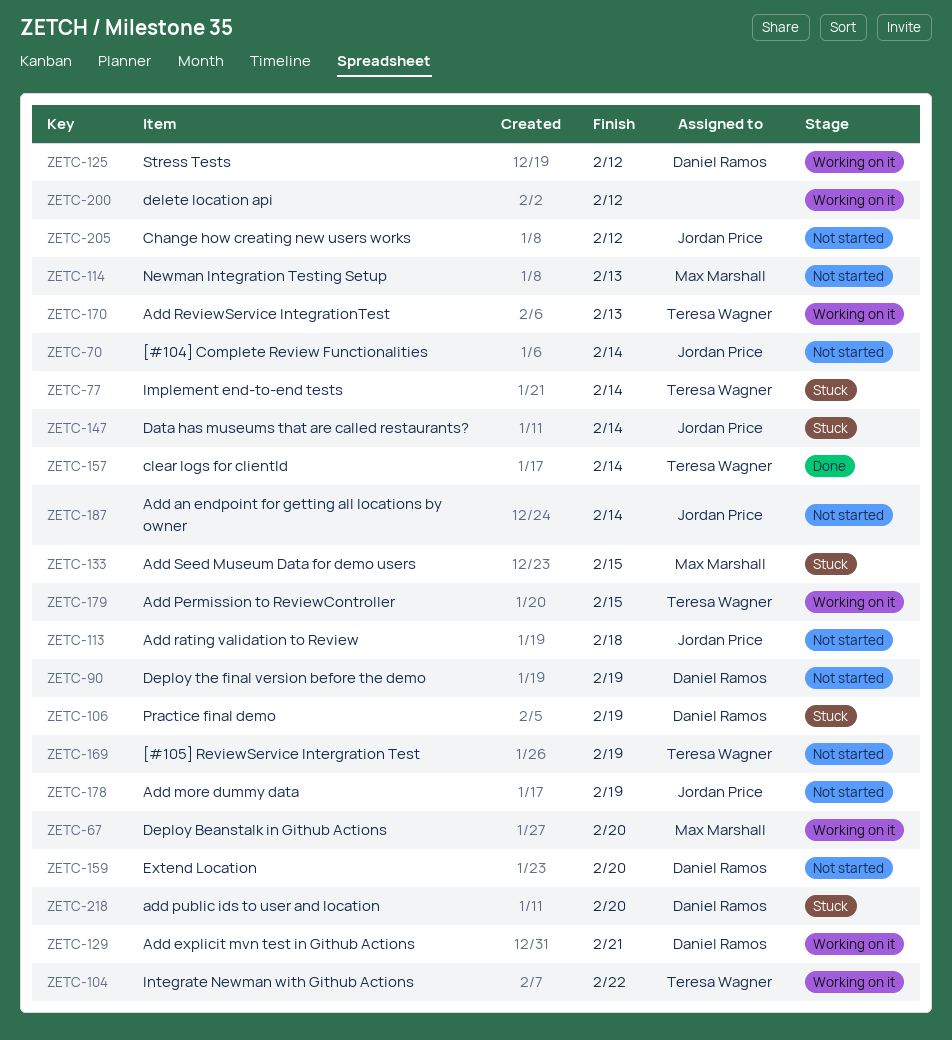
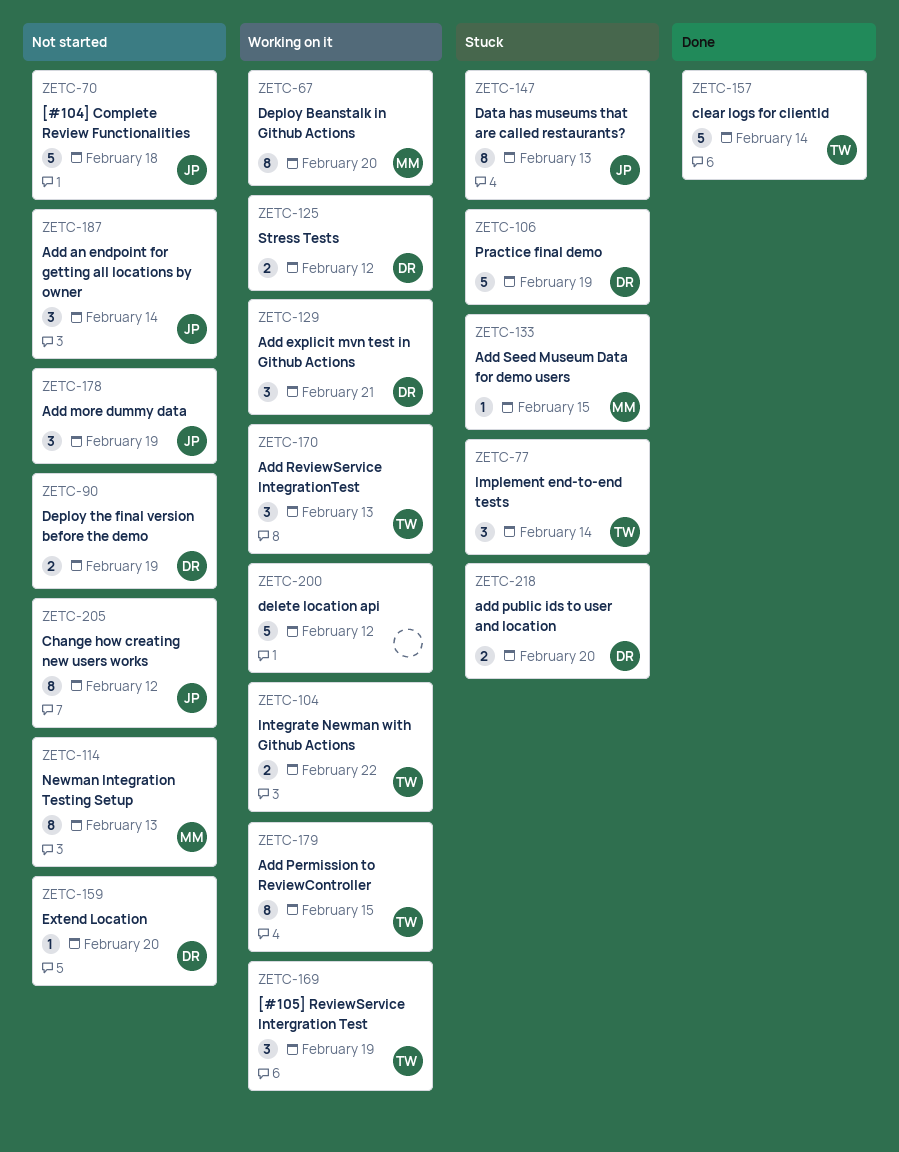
ZETC-70, due: Feb 14 -> Feb 18
ZETC-113: present -> none
ZETC-147, due: Feb 14 -> Feb 13
ZETC-169, status: Not started -> Working on it

